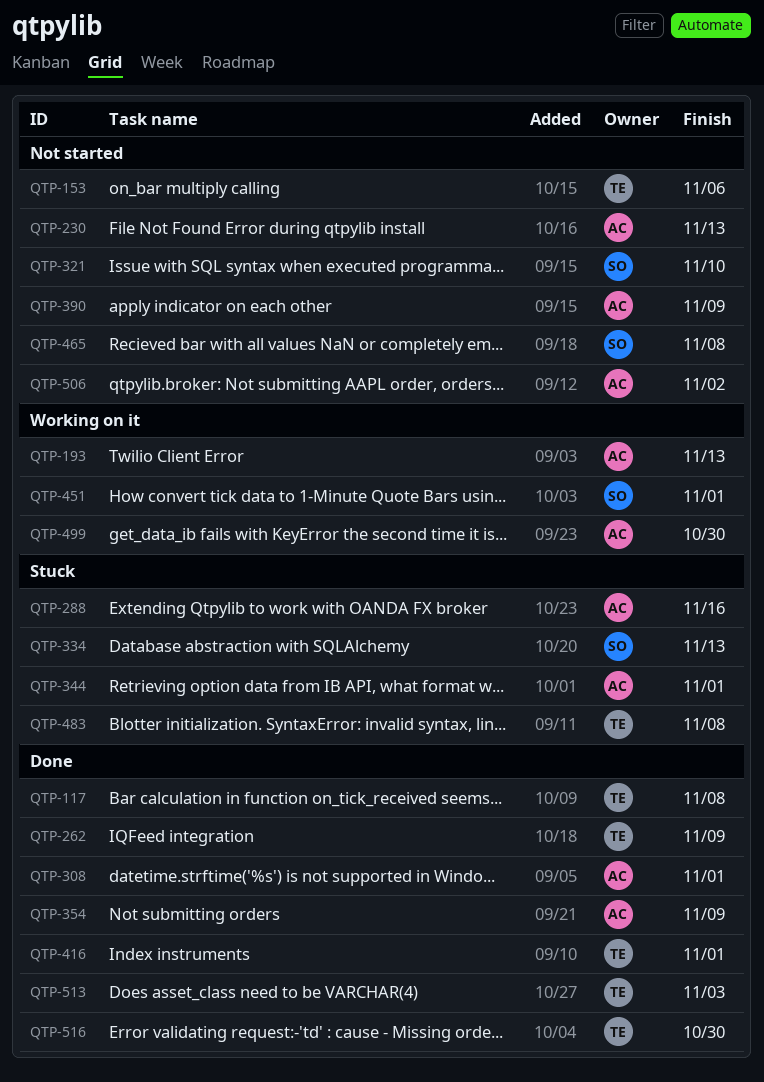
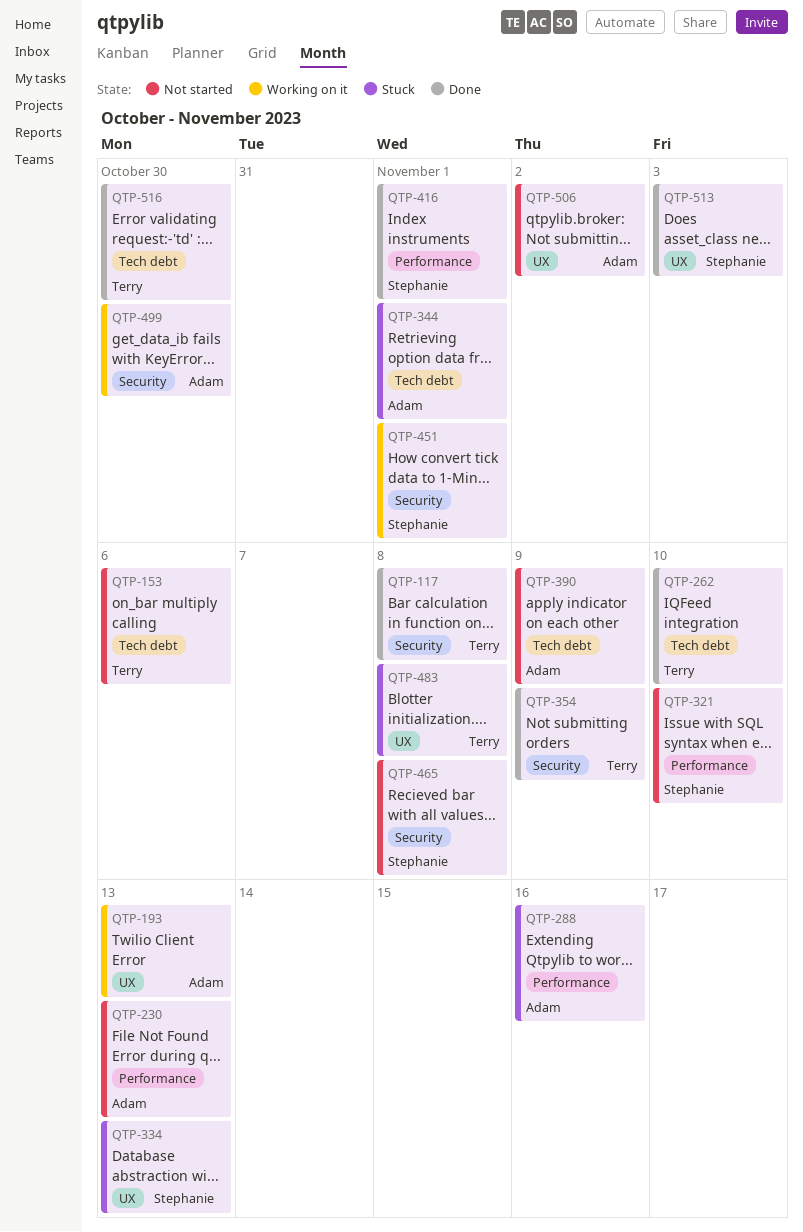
QTP-262, due: Nov 9 -> Nov 10
QTP-308: present -> none
QTP-354, owner: Adam -> Terry
QTP-416, owner: Terry -> Stephanie
QTP-513, owner: Terry -> Stephanie

